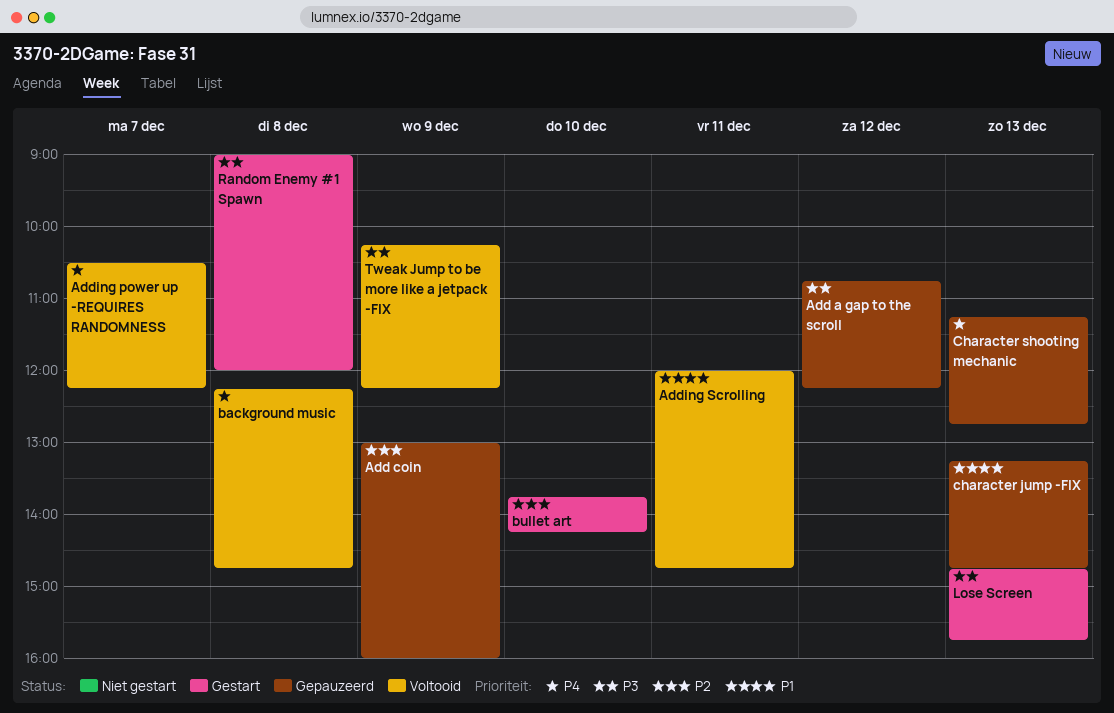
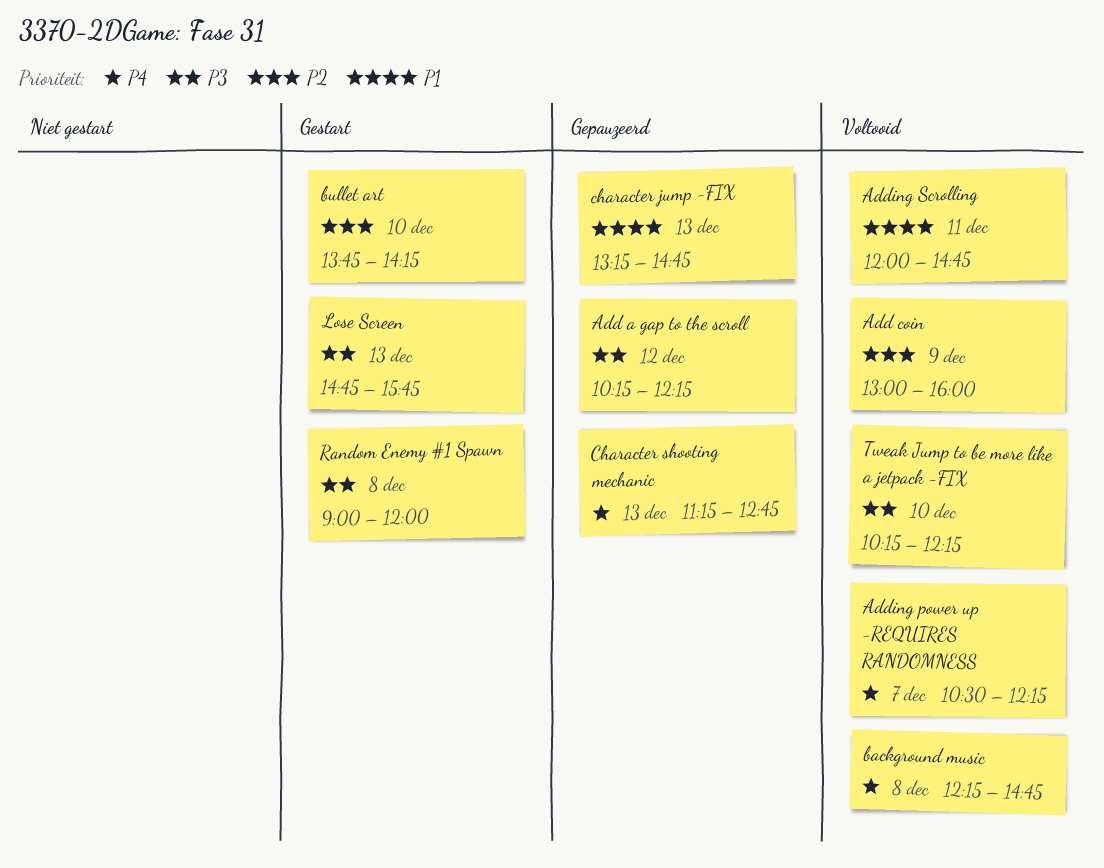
Add a gap to the scroll, begins: 10:45 -> 10:15
Add coin, status: Gepauzeerd -> Voltooid
Tweak Jump to be more like a jetpack -FIX, day: Dec 9 -> Dec 10

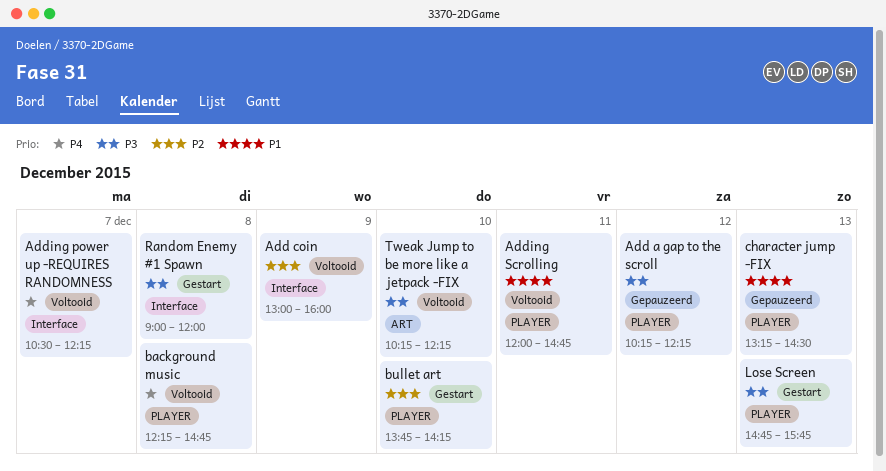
character jump -FIX, ends: 14:45 -> 14:30
Character shooting mechanic: present -> none

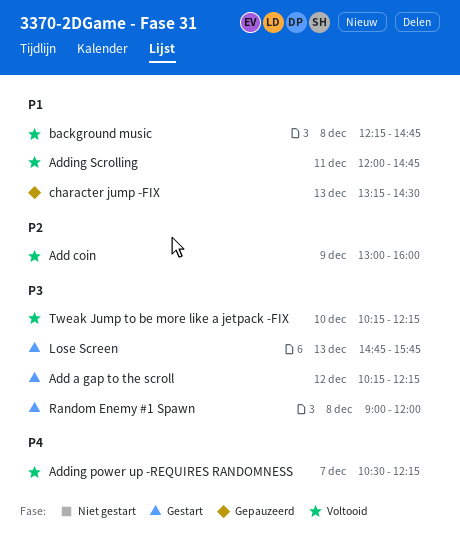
Add a gap to the scroll, status: Gepauzeerd -> Gestart
background music, priority: P4 -> P1
bullet art: present -> none

